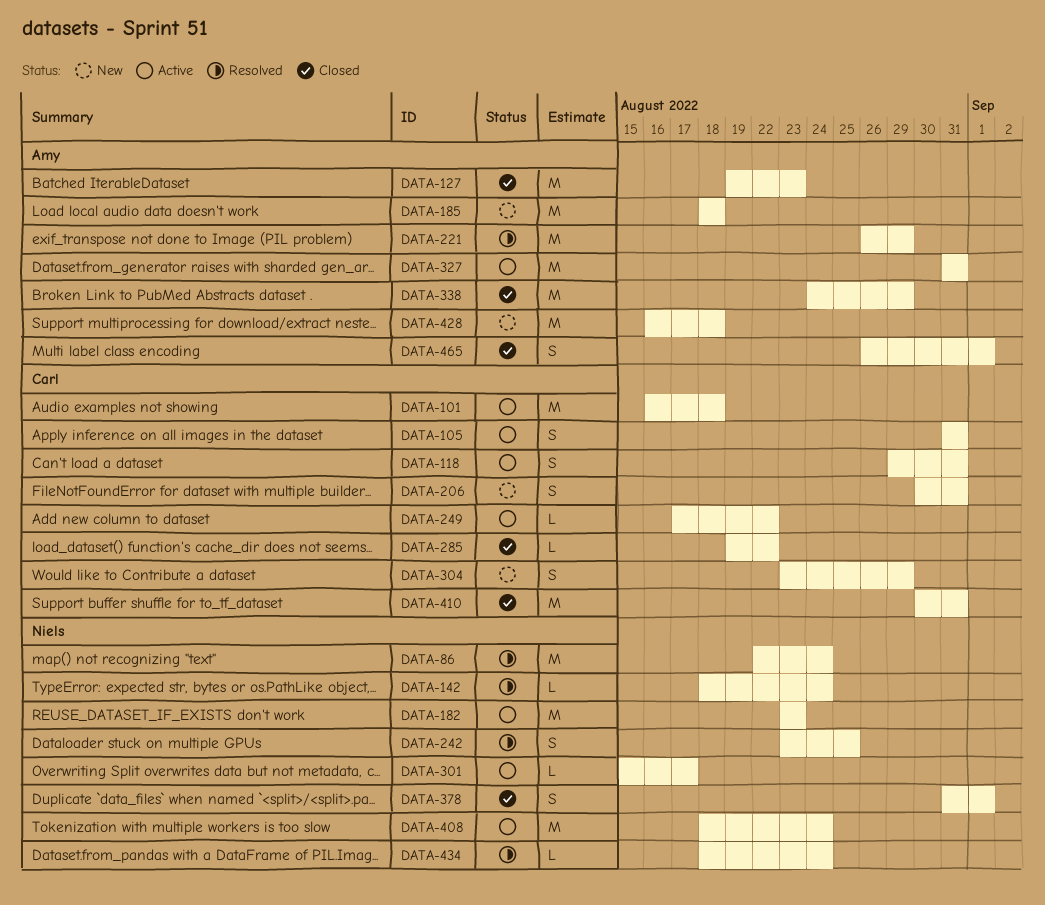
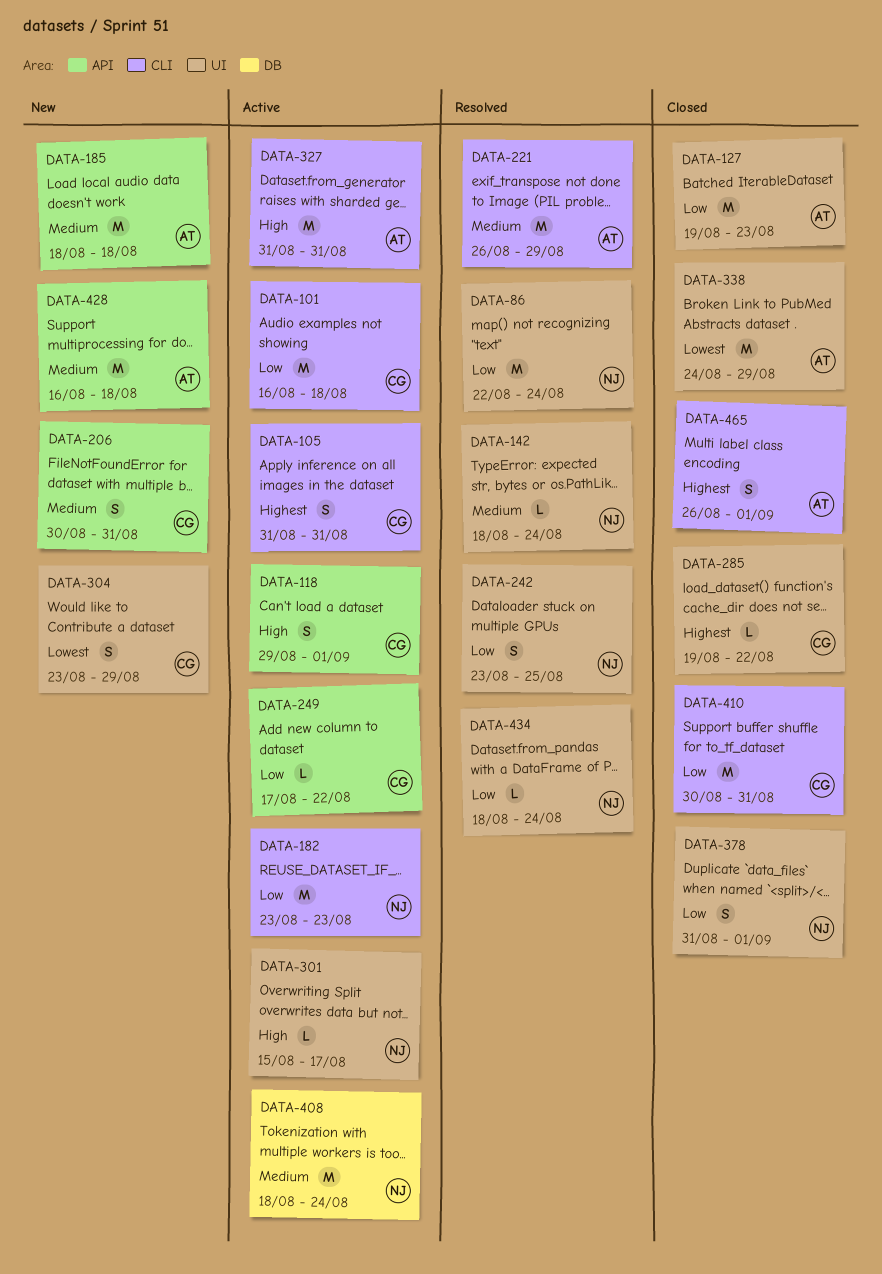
DATA-118, due: Aug 31 -> Sep 1

